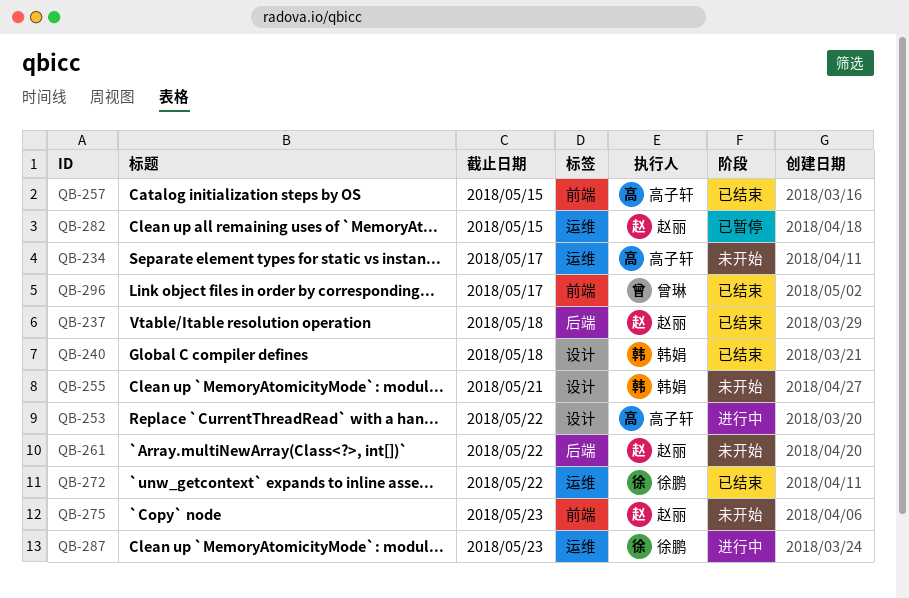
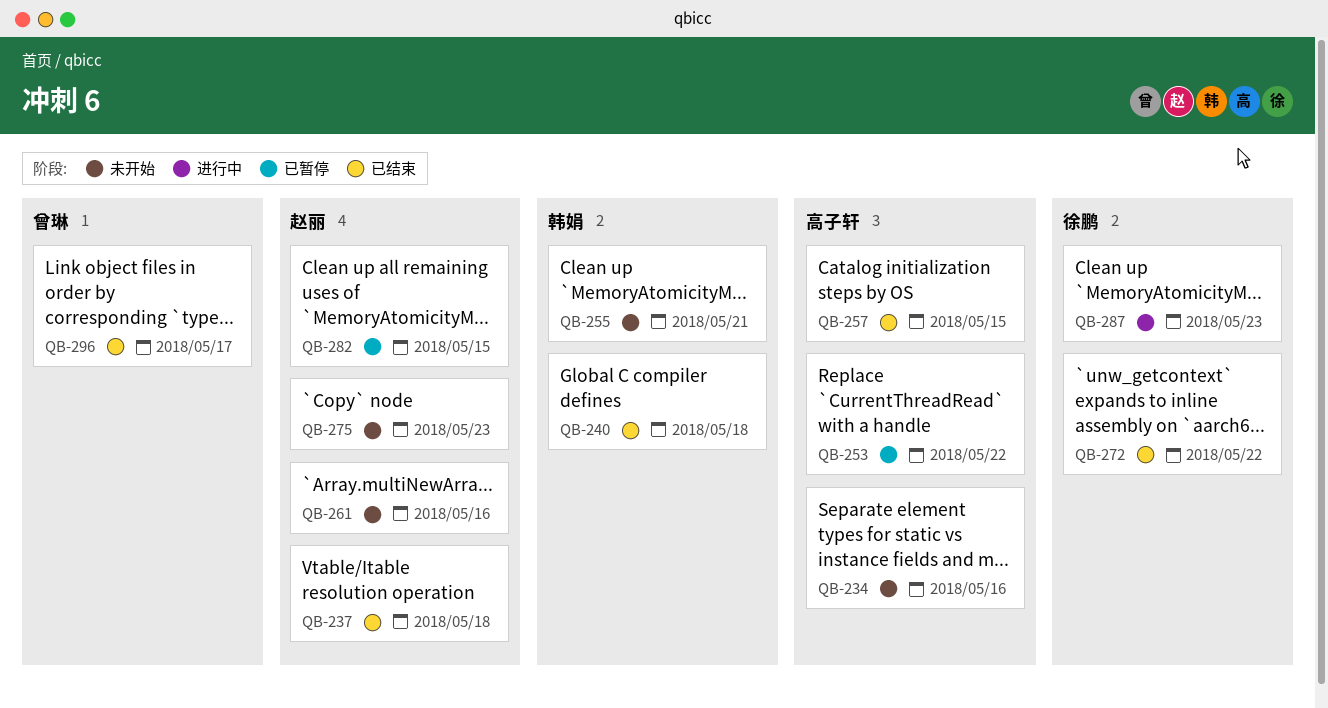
QB-234, due: May 17 -> May 16
QB-253, status: 进行中 -> 已暂停
QB-261, due: May 22 -> May 16

